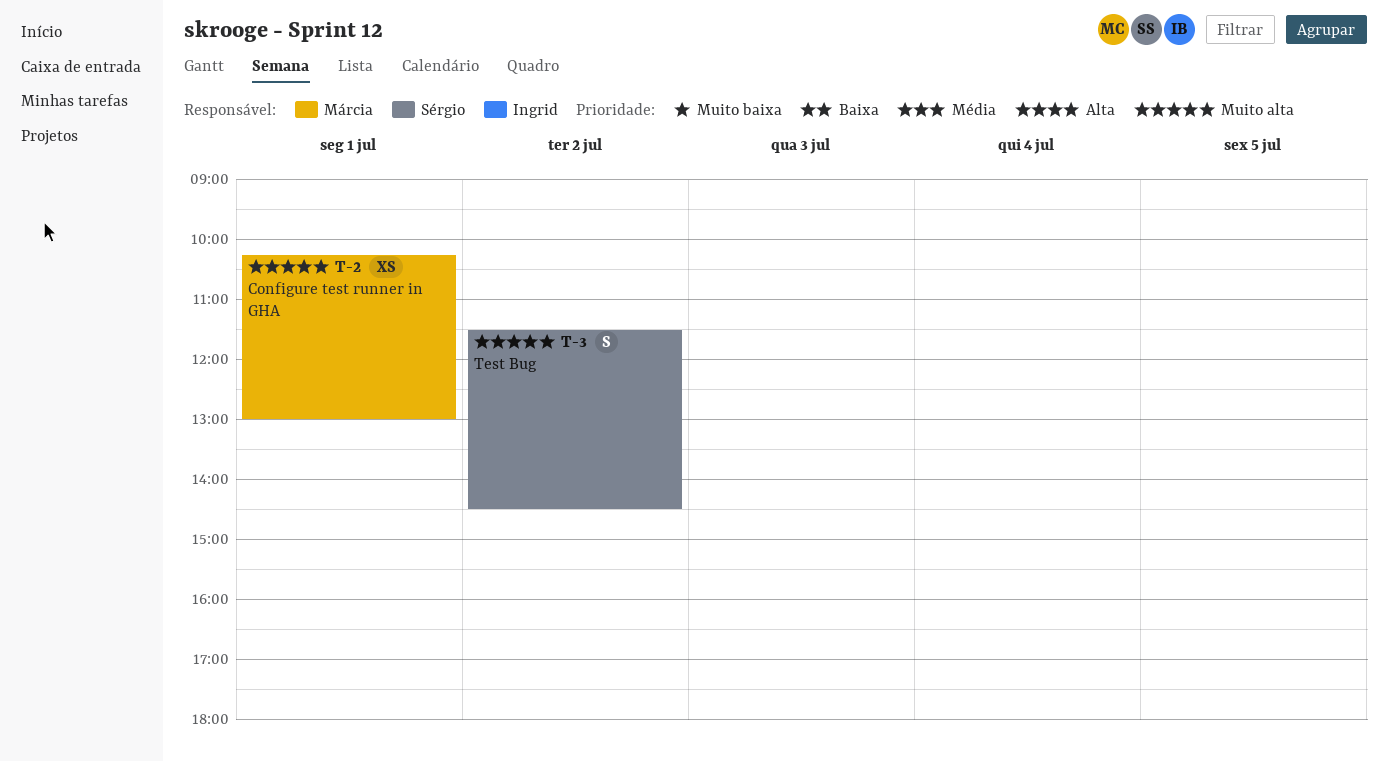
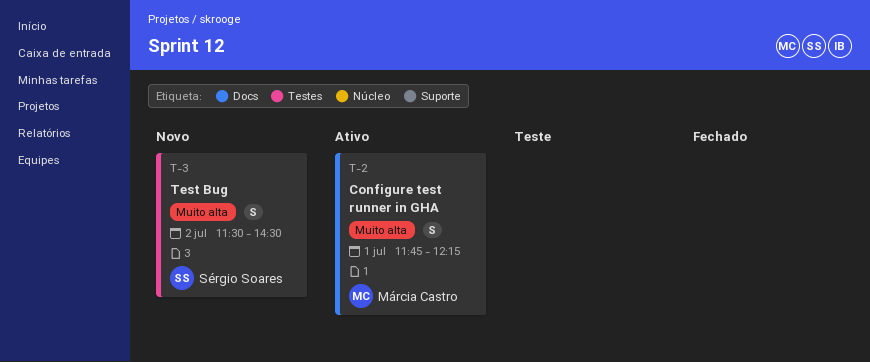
T-2, estimate: XS -> S
T-2, begins: 10:15 -> 11:45
T-2, ends: 13:00 -> 12:15

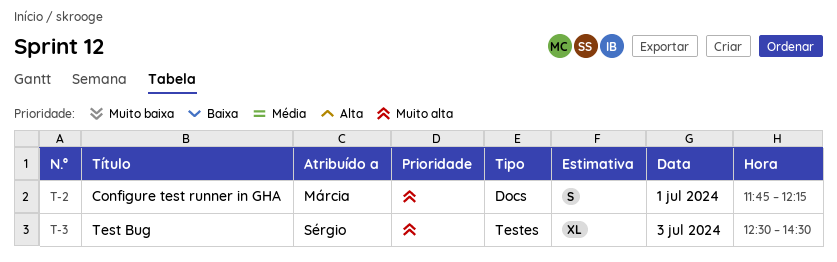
T-3, estimate: S -> XL
T-3, day: Jul 2 -> Jul 3
T-3, begins: 11:30 -> 12:30

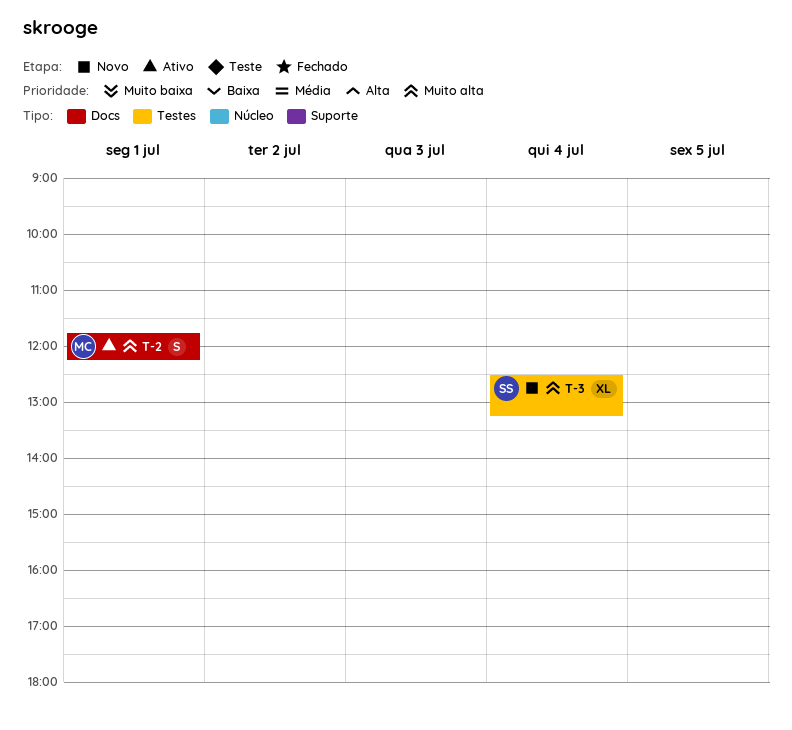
T-3, day: Jul 3 -> Jul 4
T-3, ends: 14:30 -> 13:15

